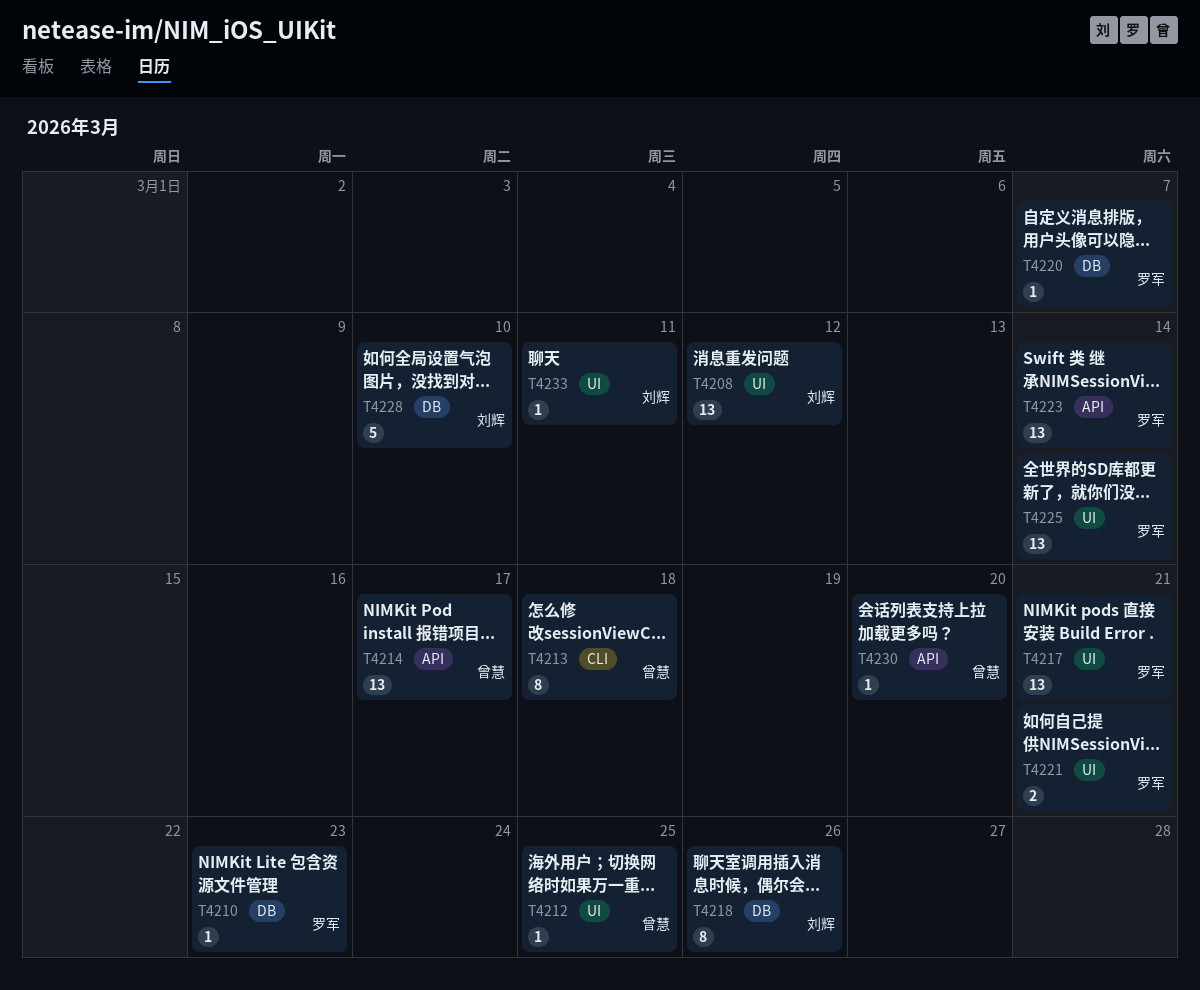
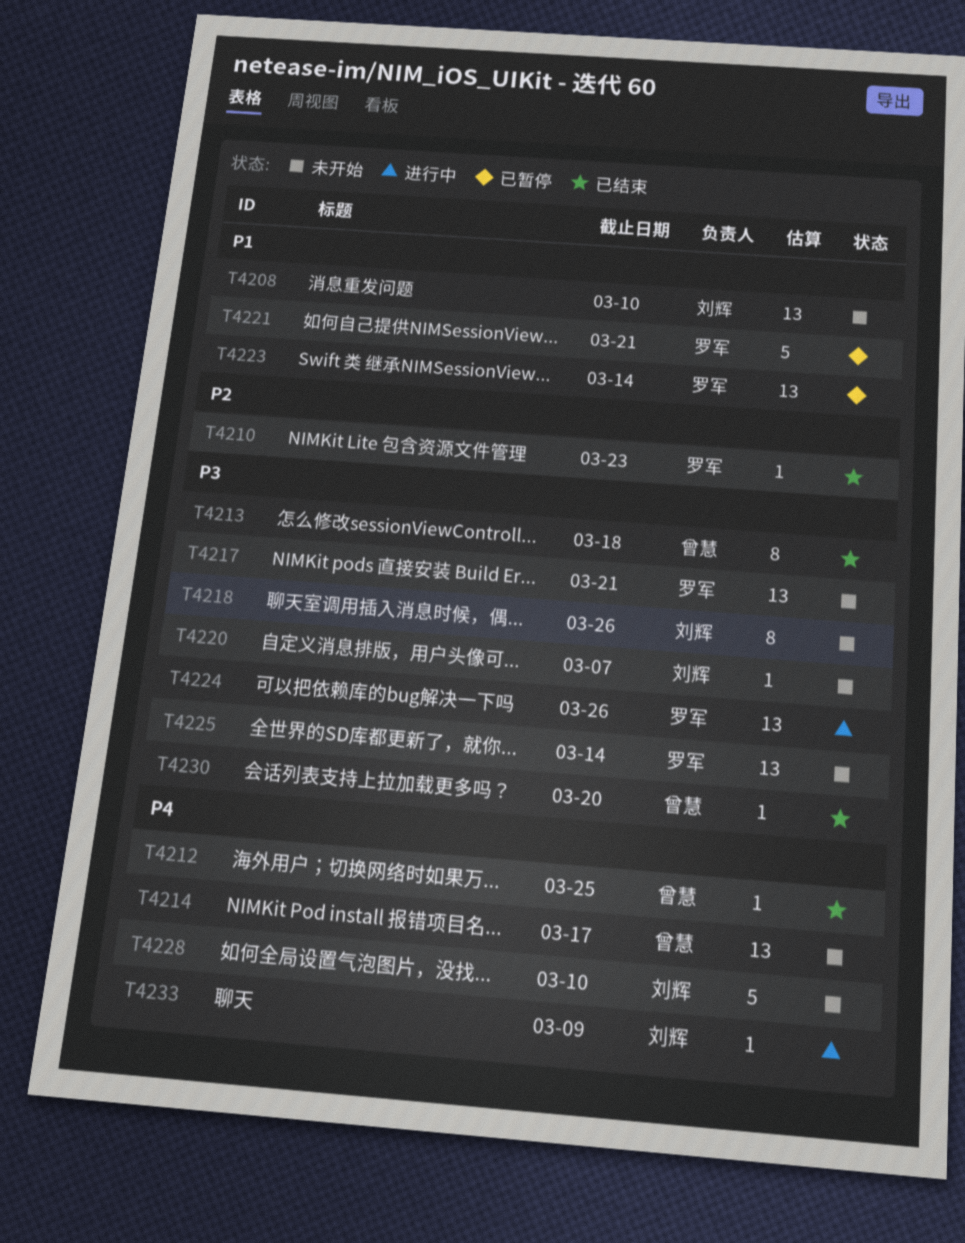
T4208, due: Mar 12 -> Mar 10
T4220, owner: 罗军 -> 刘辉
T4221, estimate: 2 -> 5
T4224: none -> present
T4233, due: Mar 11 -> Mar 9

